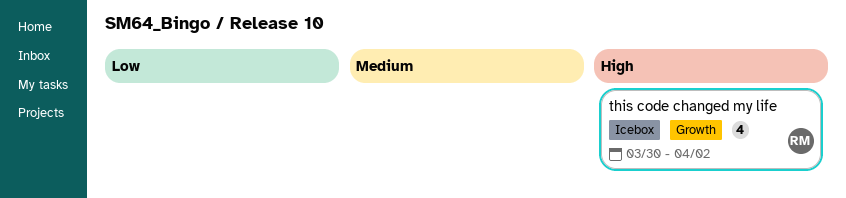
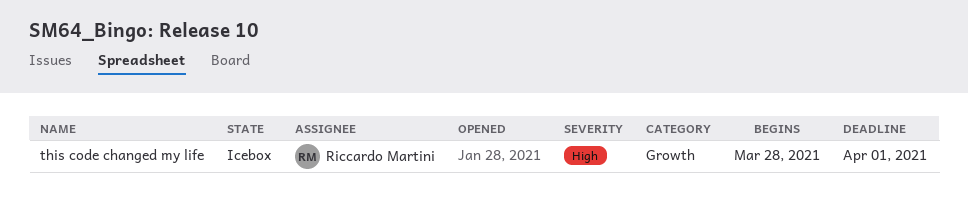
this code changed my life, start: Mar 30 -> Mar 28
this code changed my life, due: Apr 2 -> Apr 1

